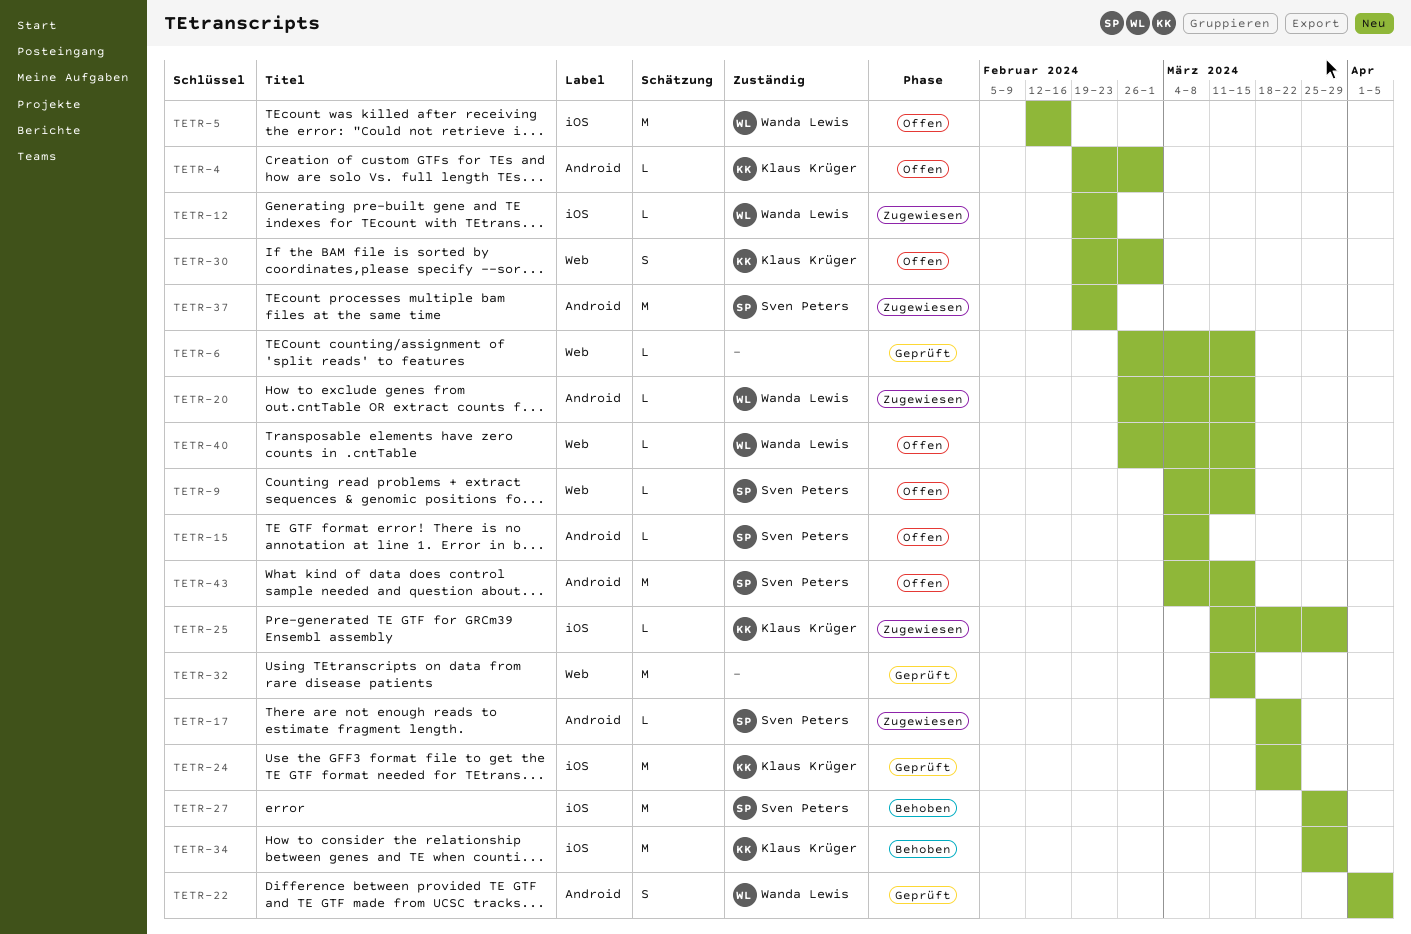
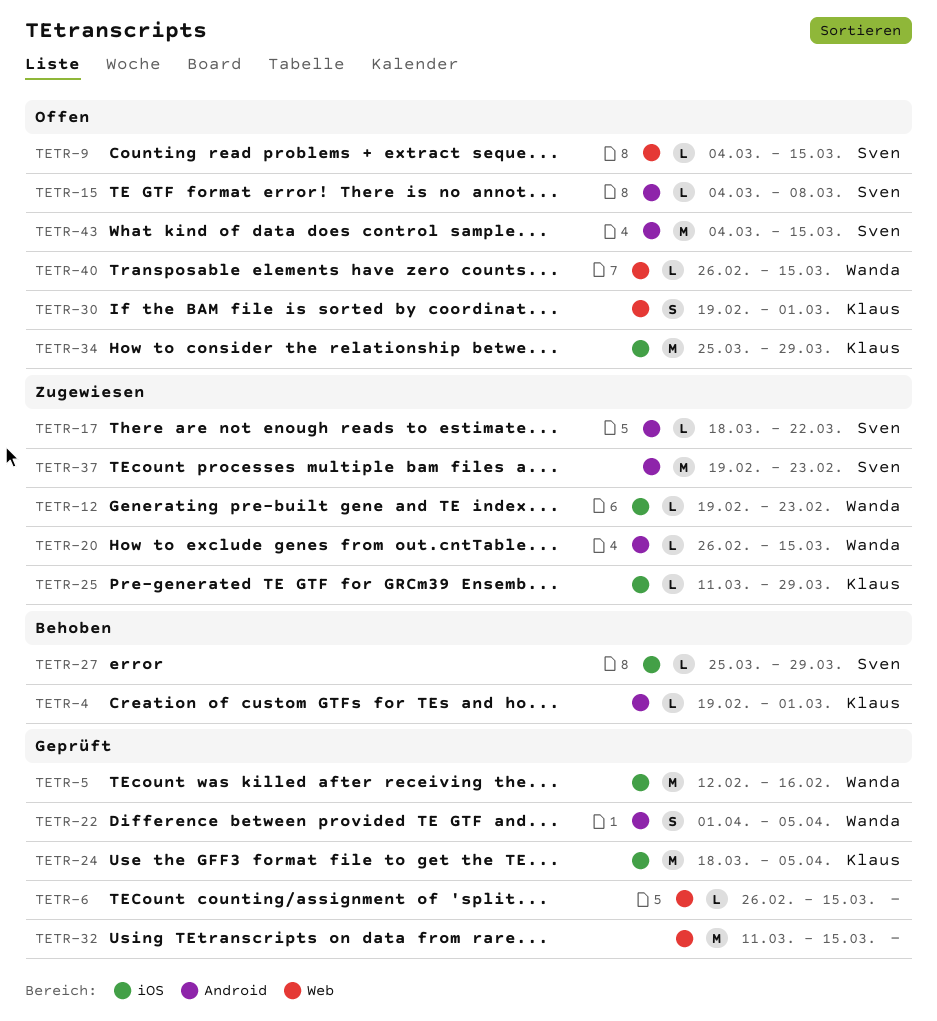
TETR-4, status: Offen -> Behoben
TETR-5, status: Offen -> Geprüft
TETR-24, due: Mar 22 -> Apr 5
TETR-27, estimate: M -> L
TETR-34, status: Behoben -> Offen

